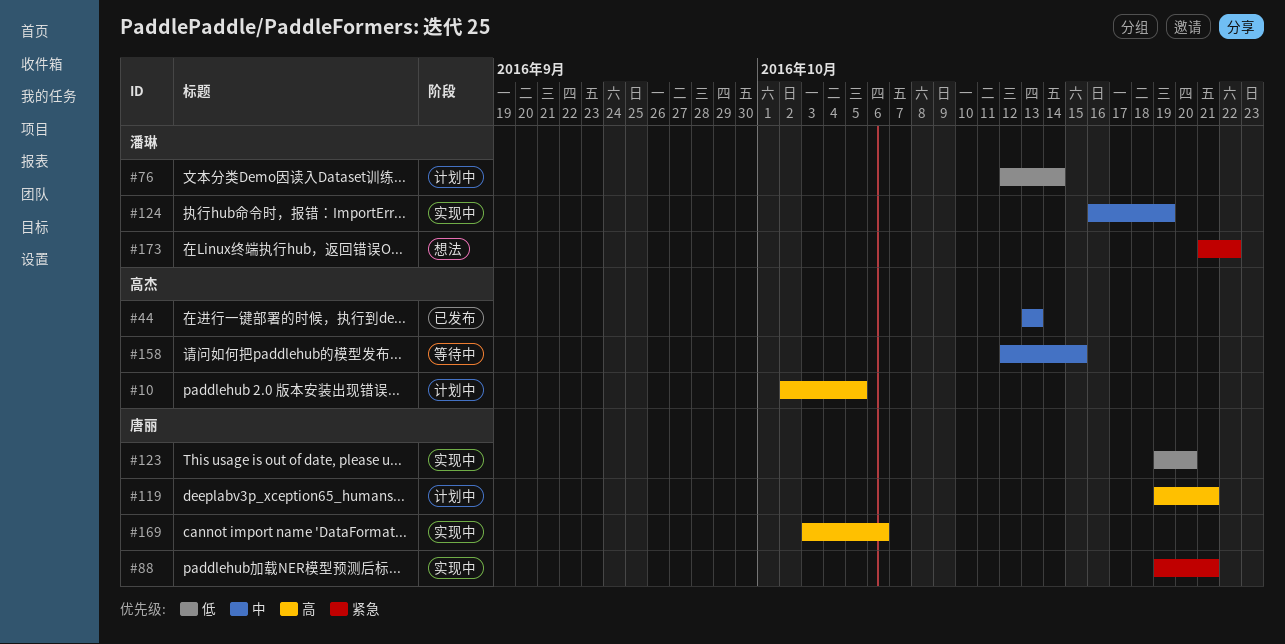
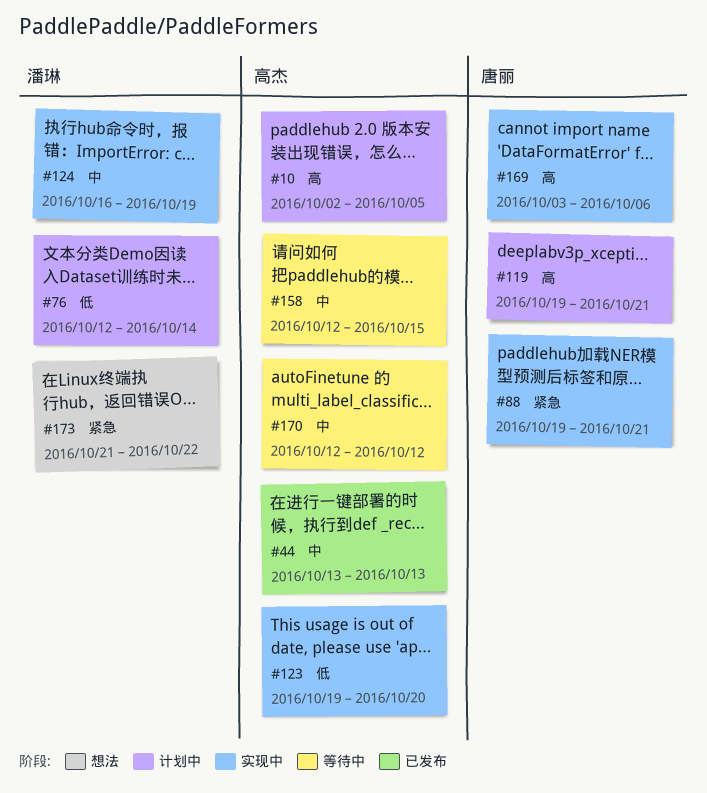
#123, owner: 唐丽 -> 高杰
#170: none -> present

